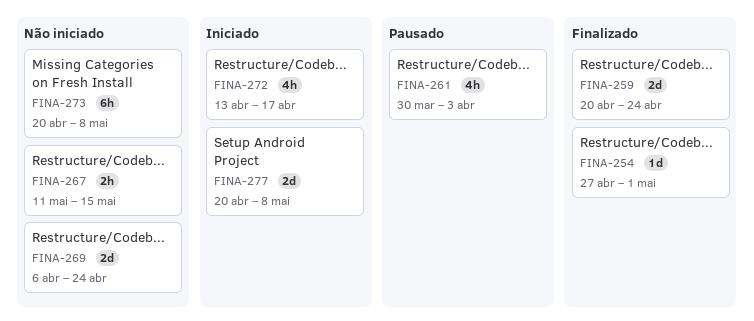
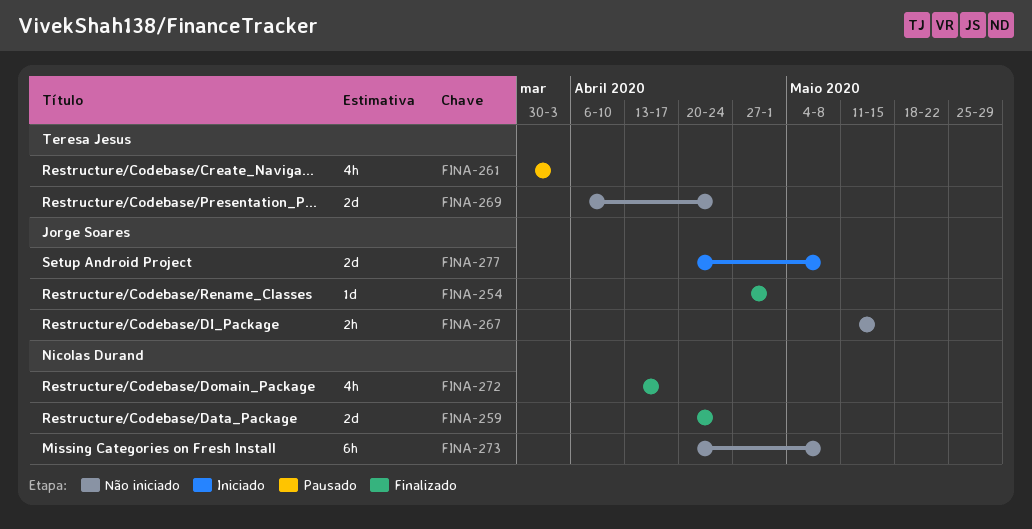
FINA-272, status: Iniciado -> Finalizado

